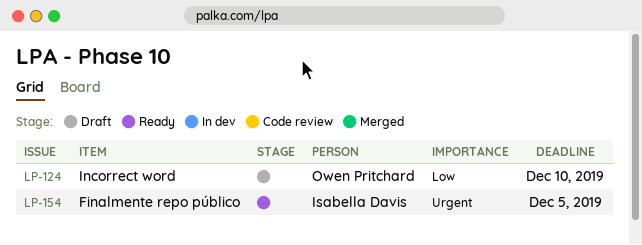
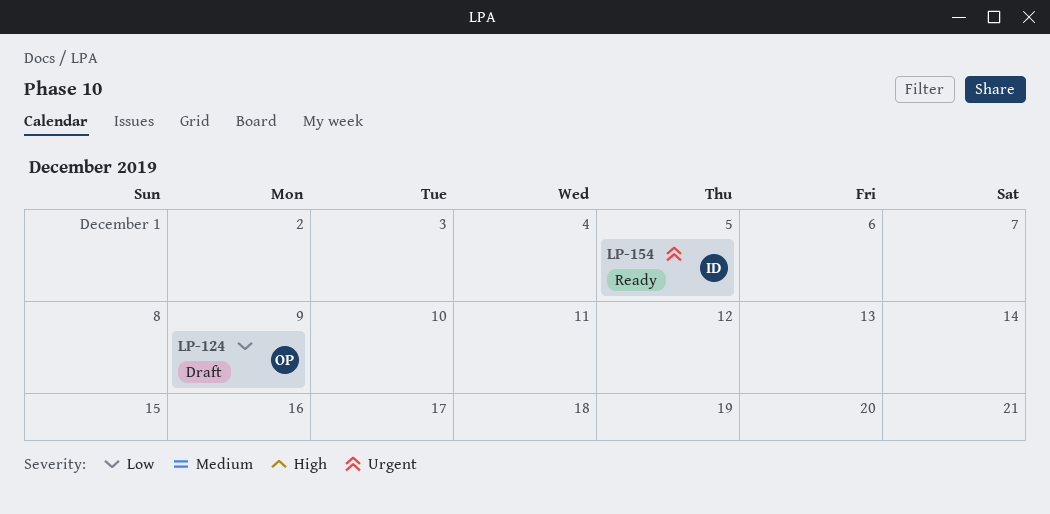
LP-124, due: Dec 10 -> Dec 9

